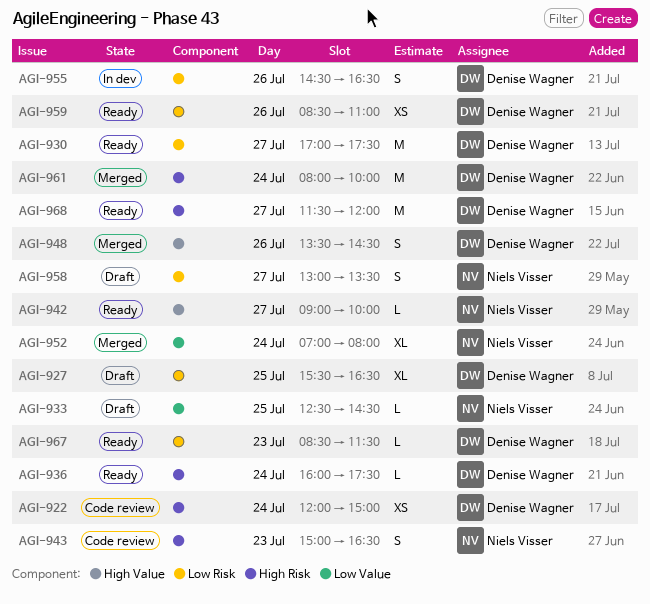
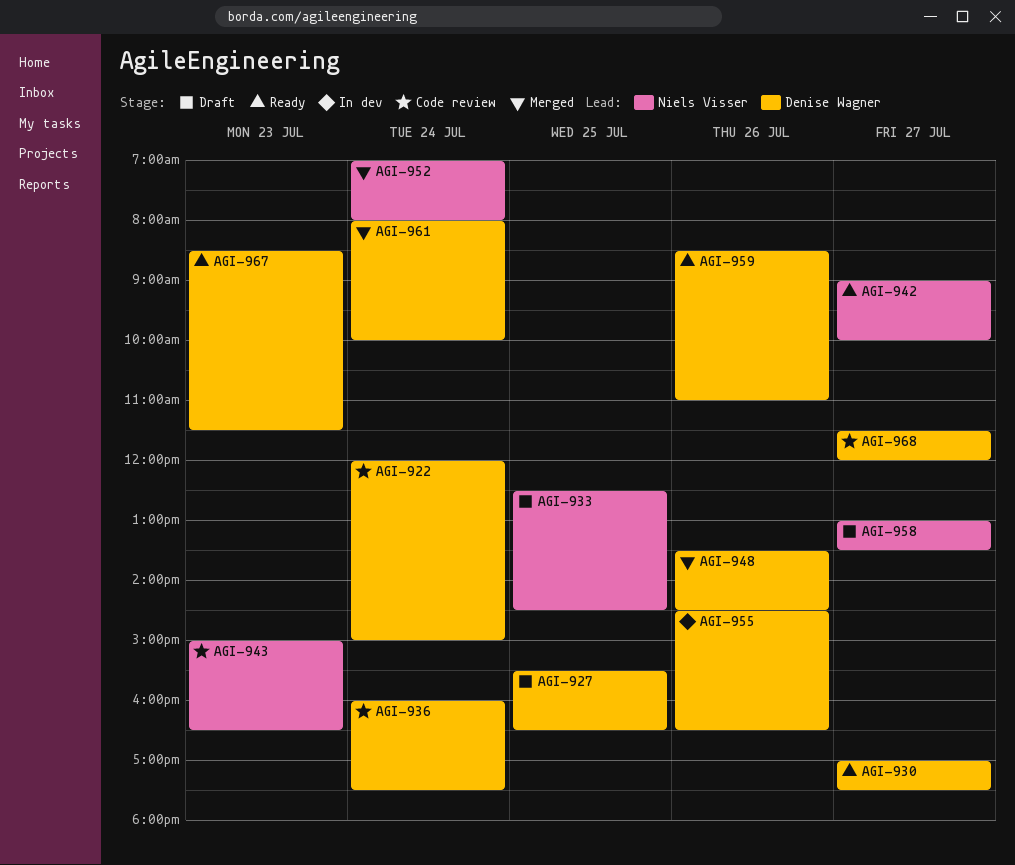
AGI-936, status: Ready -> Code review
AGI-968, status: Ready -> Code review

